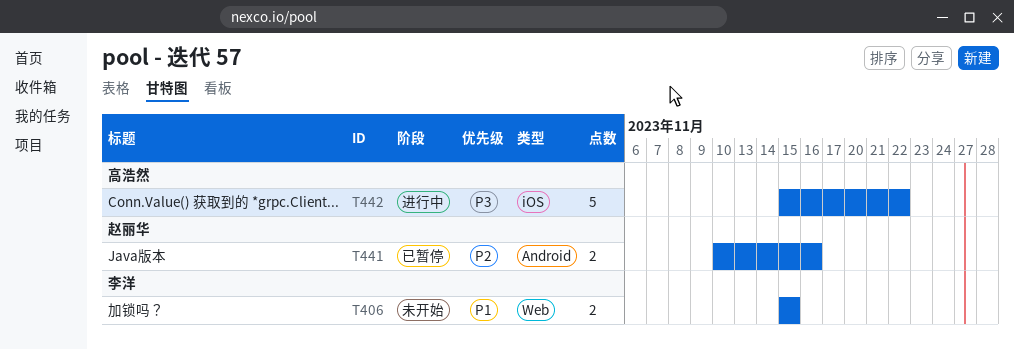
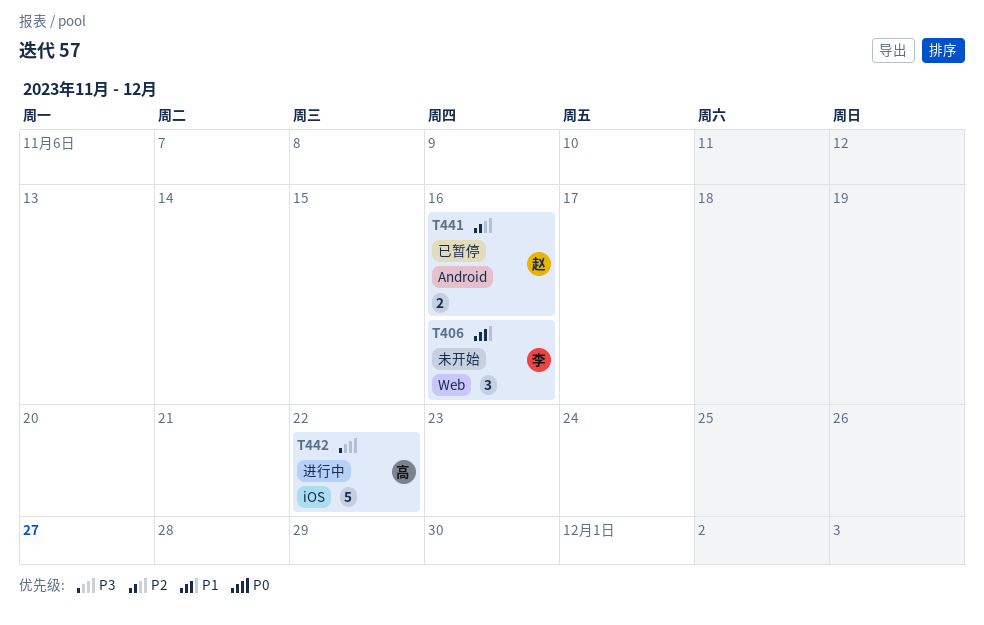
T406, estimate: 2 -> 3
T406, due: Nov 15 -> Nov 16

